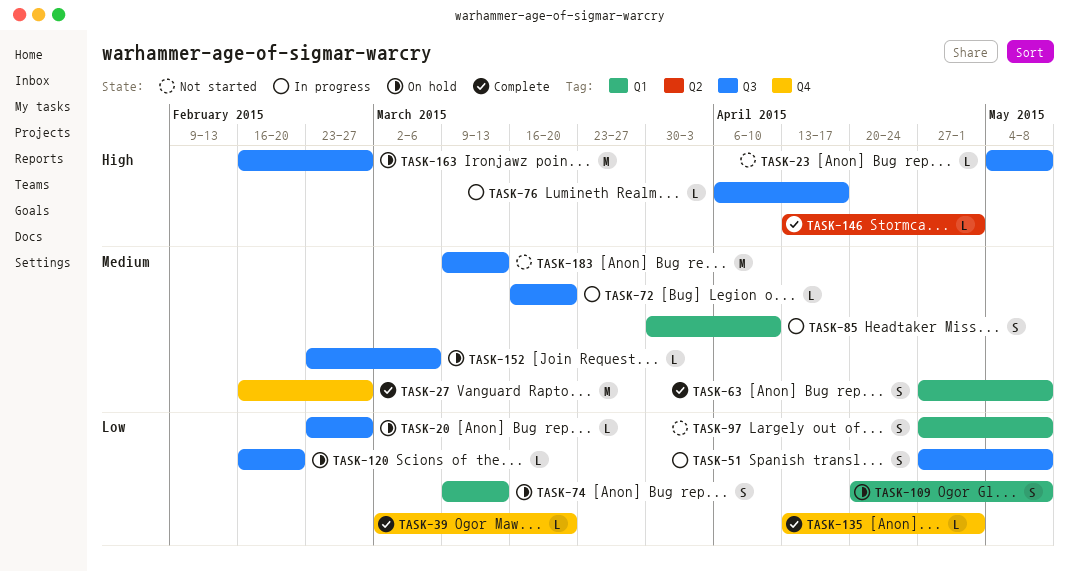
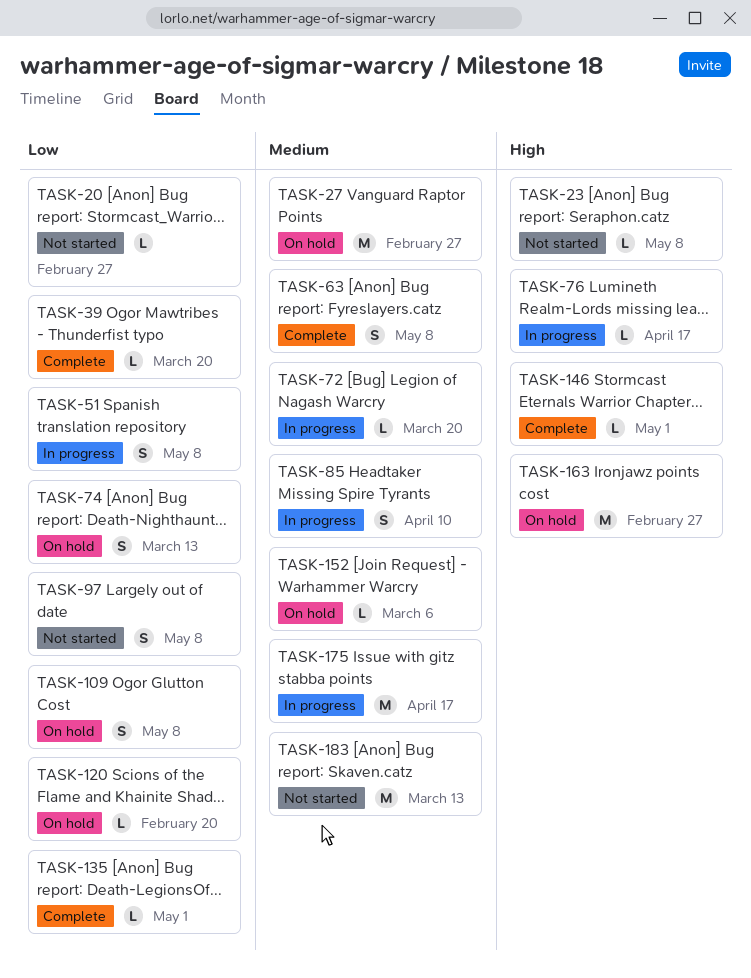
TASK-20, status: On hold -> Not started
TASK-27, status: Complete -> On hold
TASK-175: none -> present

